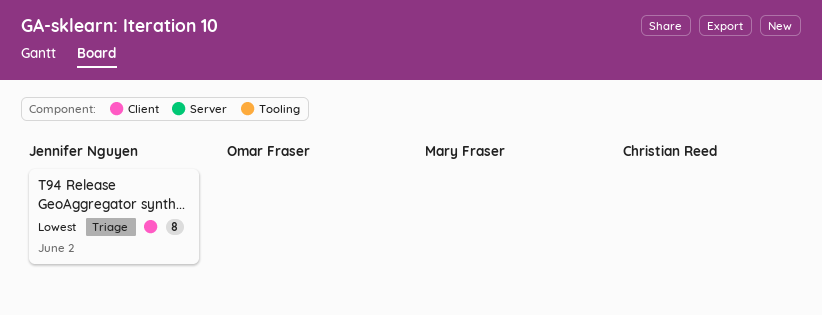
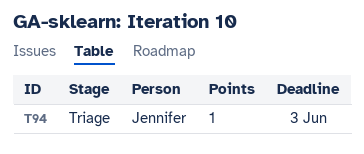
T94, estimate: 8 -> 1
T94, due: Jun 2 -> Jun 3

